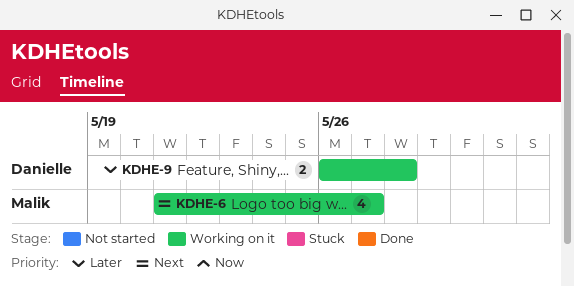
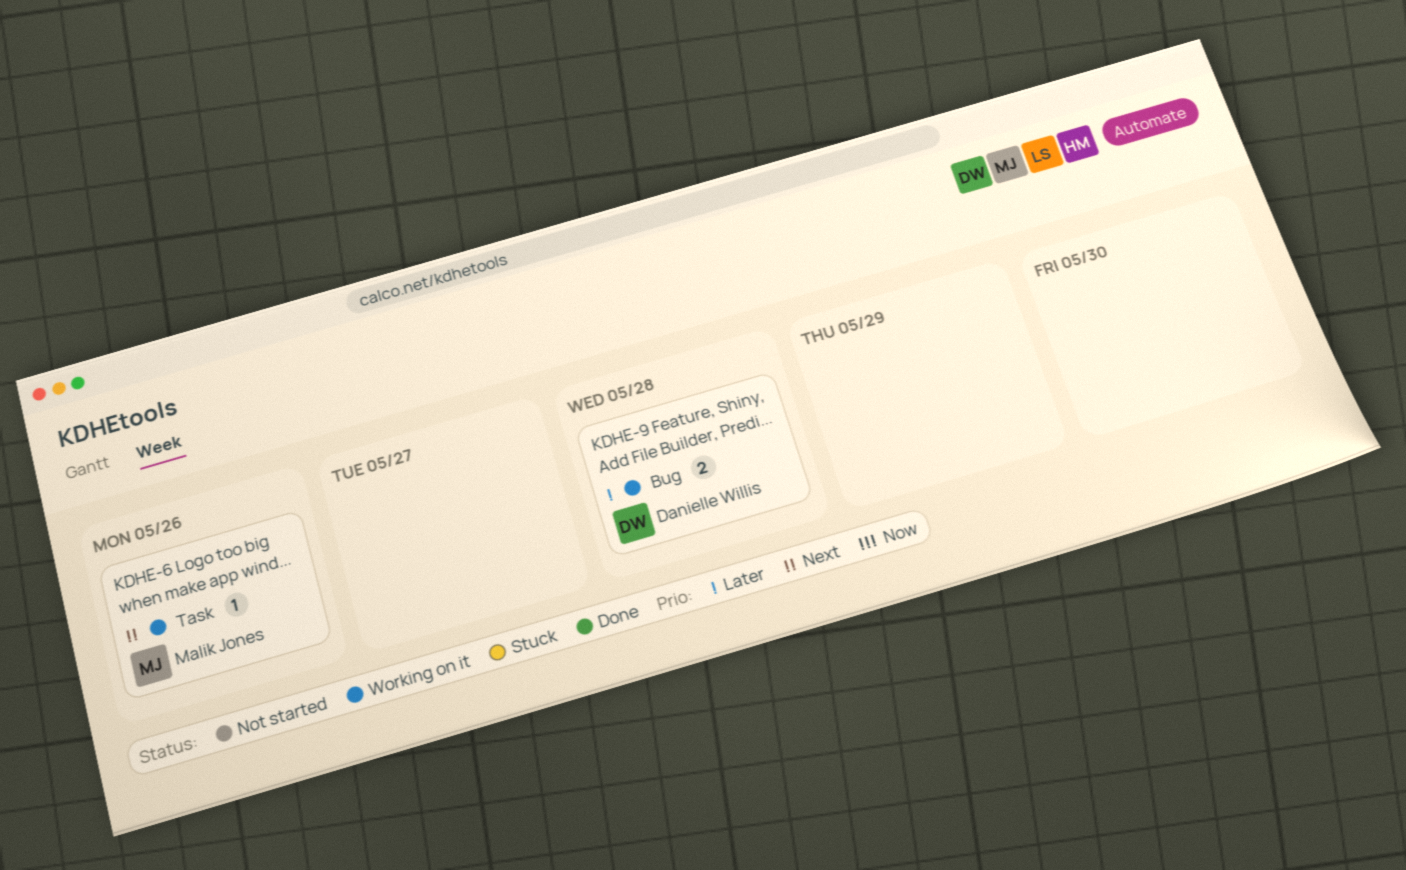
KDHE-6, estimate: 4 -> 1
KDHE-6, due: May 27 -> May 26

